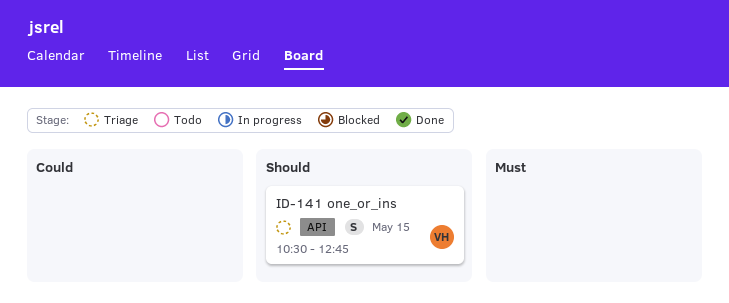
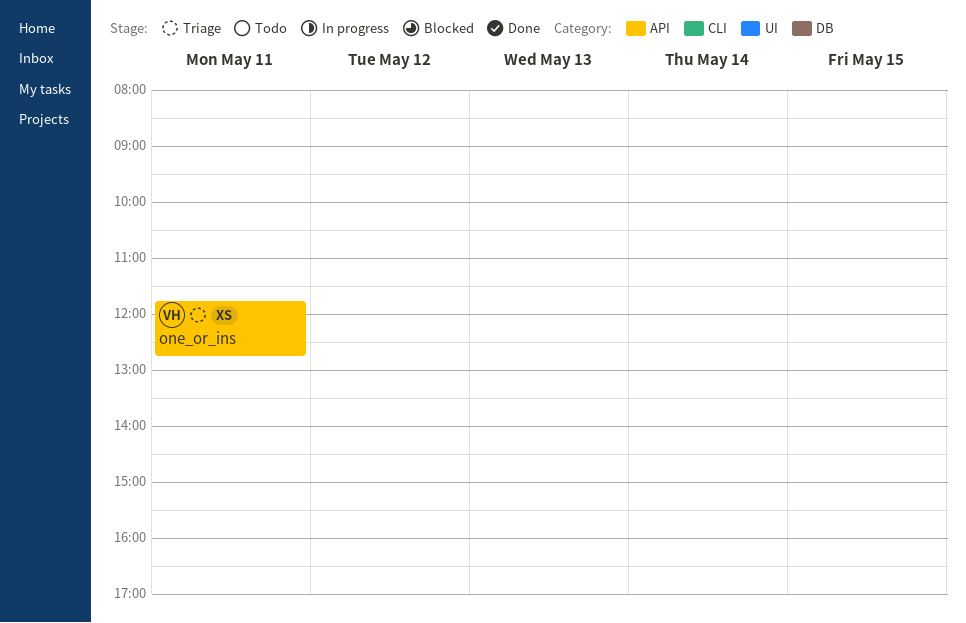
one_or_ins, estimate: S -> XS
one_or_ins, day: May 15 -> May 11
one_or_ins, begins: 10:30 -> 11:45

